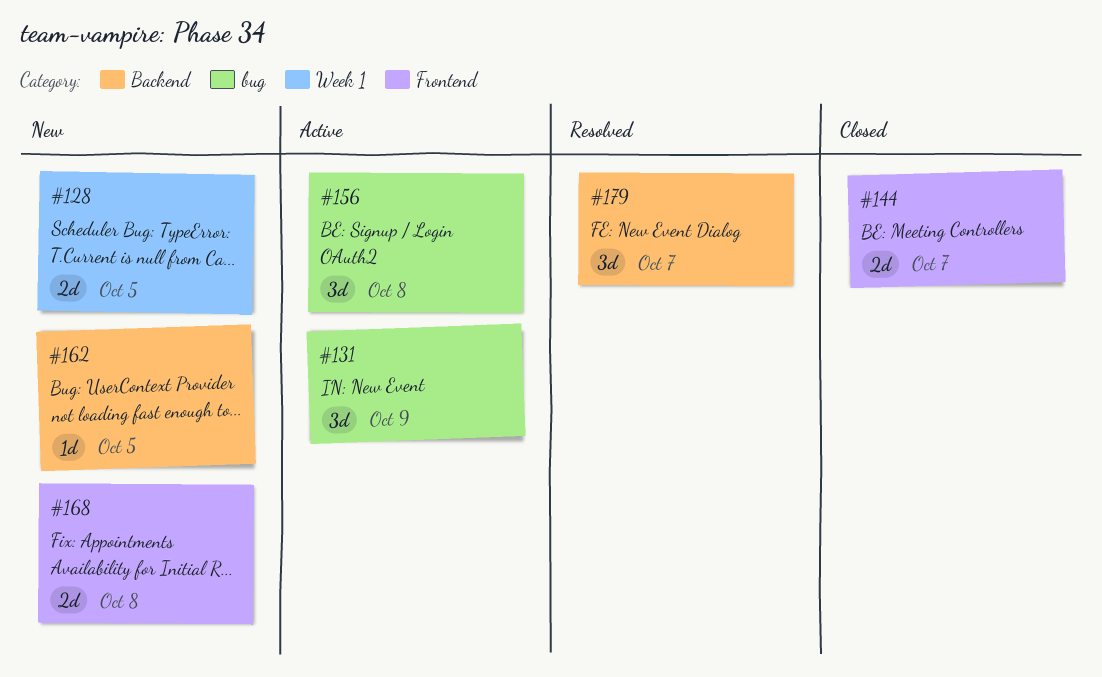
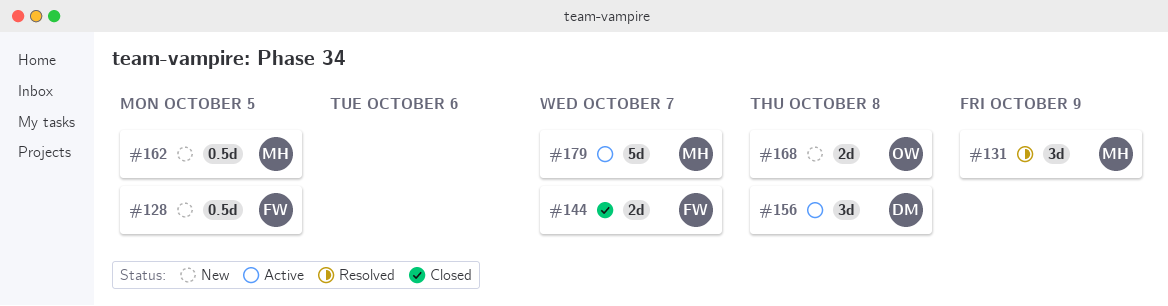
#128, estimate: 2d -> 0.5d
#131, status: Active -> Resolved
#162, estimate: 1d -> 0.5d
#179, status: Resolved -> Active
#179, estimate: 3d -> 5d

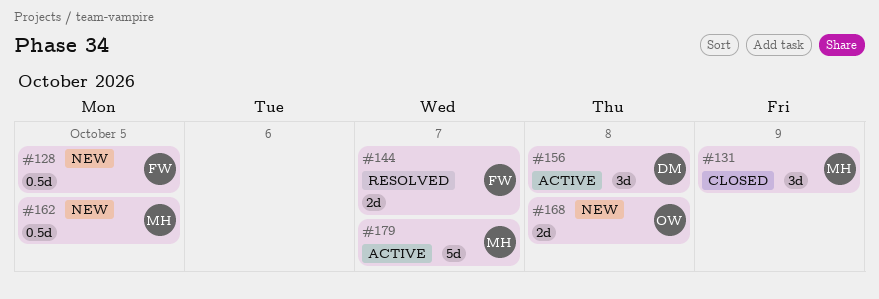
#131, status: Resolved -> Closed
#144, status: Closed -> Resolved

